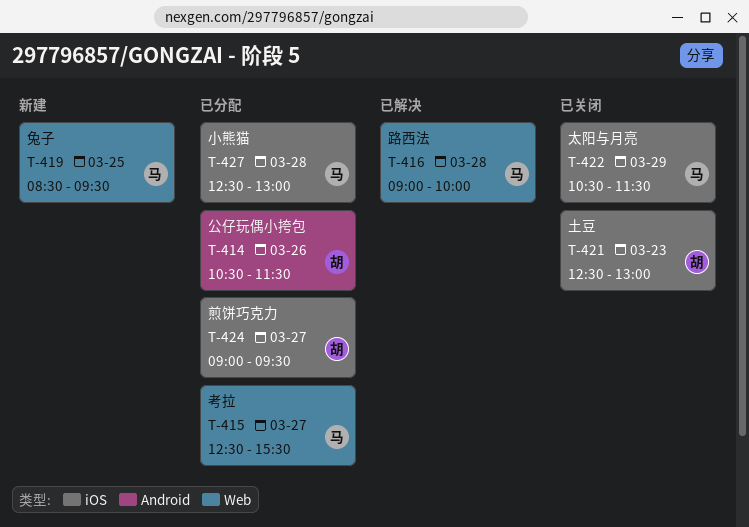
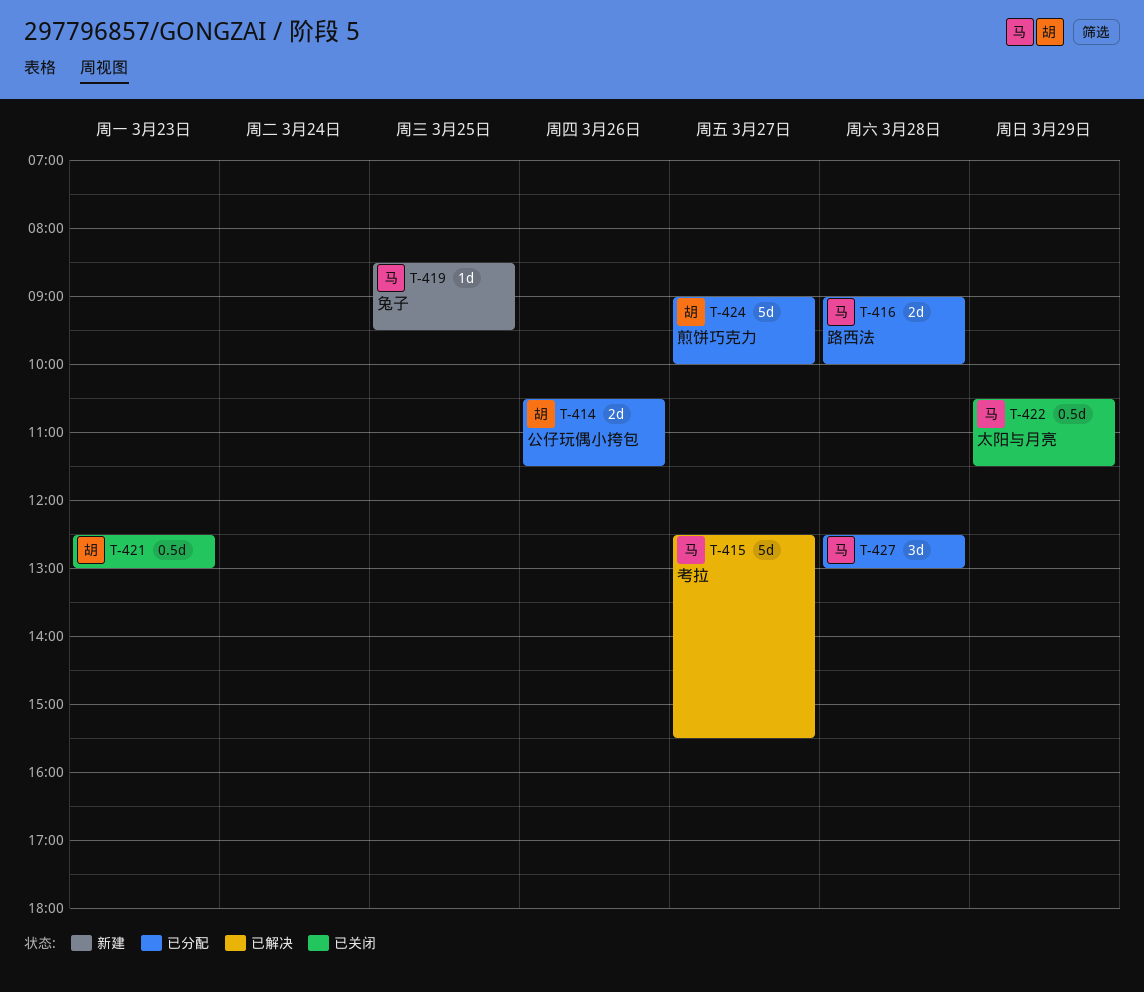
T-415, status: 已分配 -> 已解决
T-416, status: 已解决 -> 已分配
T-424, ends: 09:30 -> 10:00

